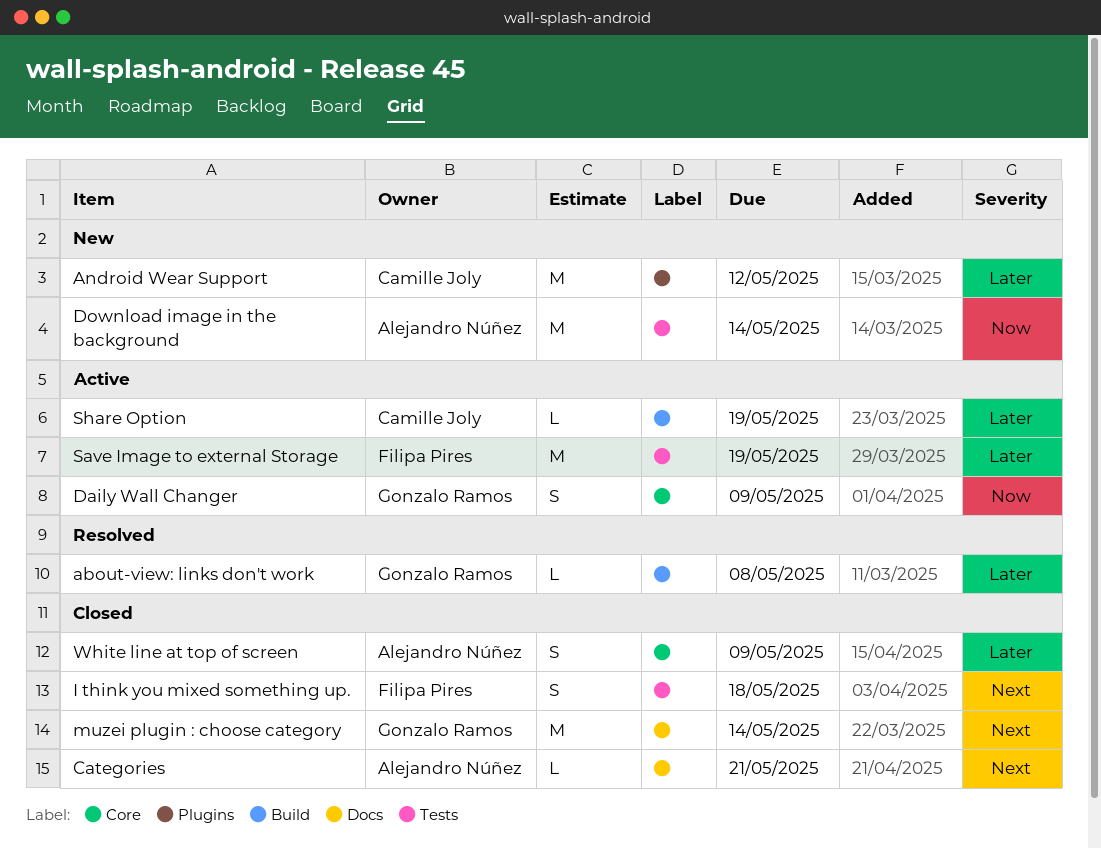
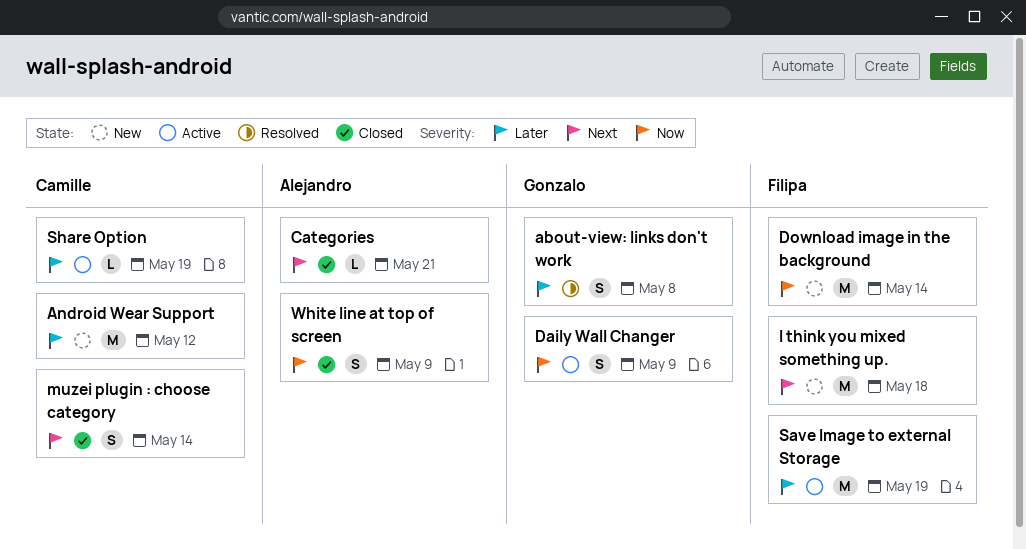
about-view: links don't work, estimate: L -> S
Download image in the background, owner: Alejandro Núñez -> Filipa Pires
I think you mixed something up., status: Closed -> New
I think you mixed something up., estimate: S -> M
muzei plugin : choose category, owner: Gonzalo Ramos -> Camille Joly
muzei plugin : choose category, estimate: M -> S
White line at top of screen, priority: Later -> Now

